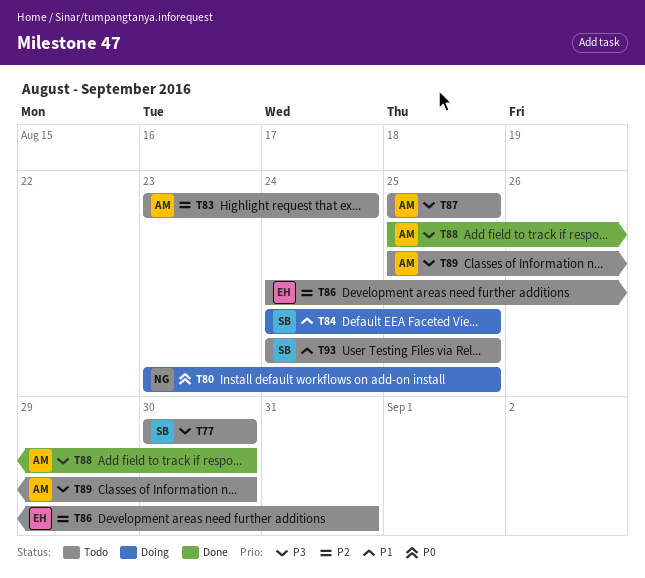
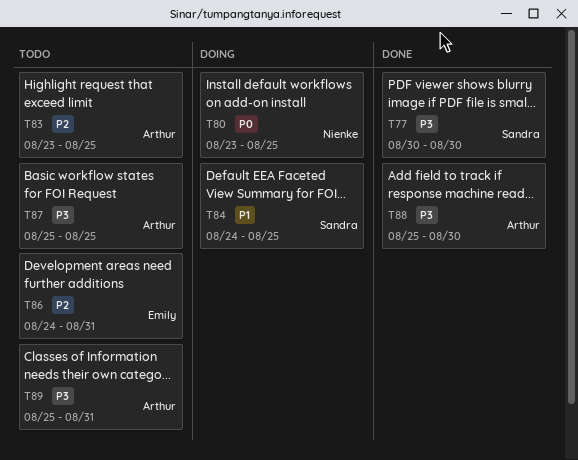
T77, status: Todo -> Done
T83, due: Aug 24 -> Aug 25
T89, due: Aug 30 -> Aug 31
T93: present -> none

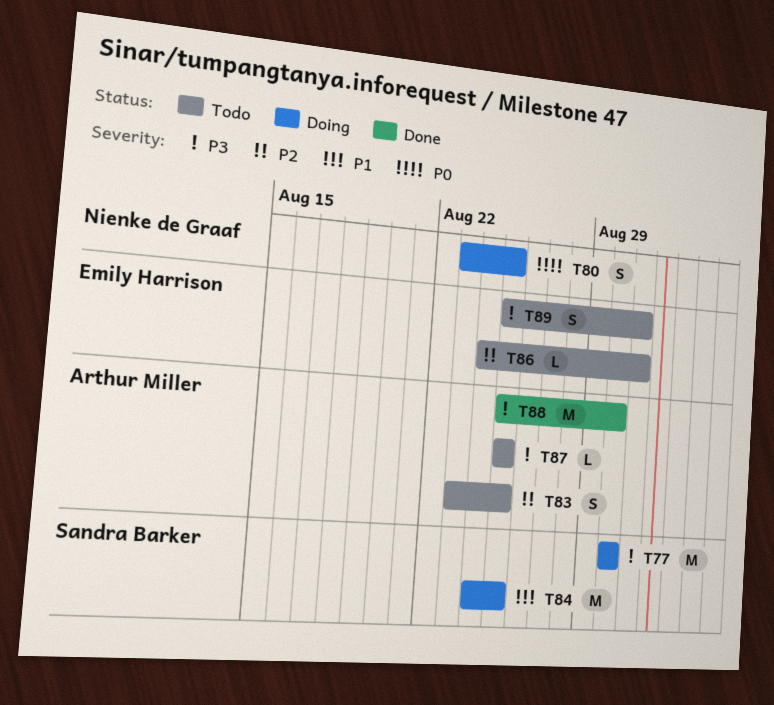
T77, status: Done -> Doing
T89, owner: Arthur Miller -> Emily Harrison

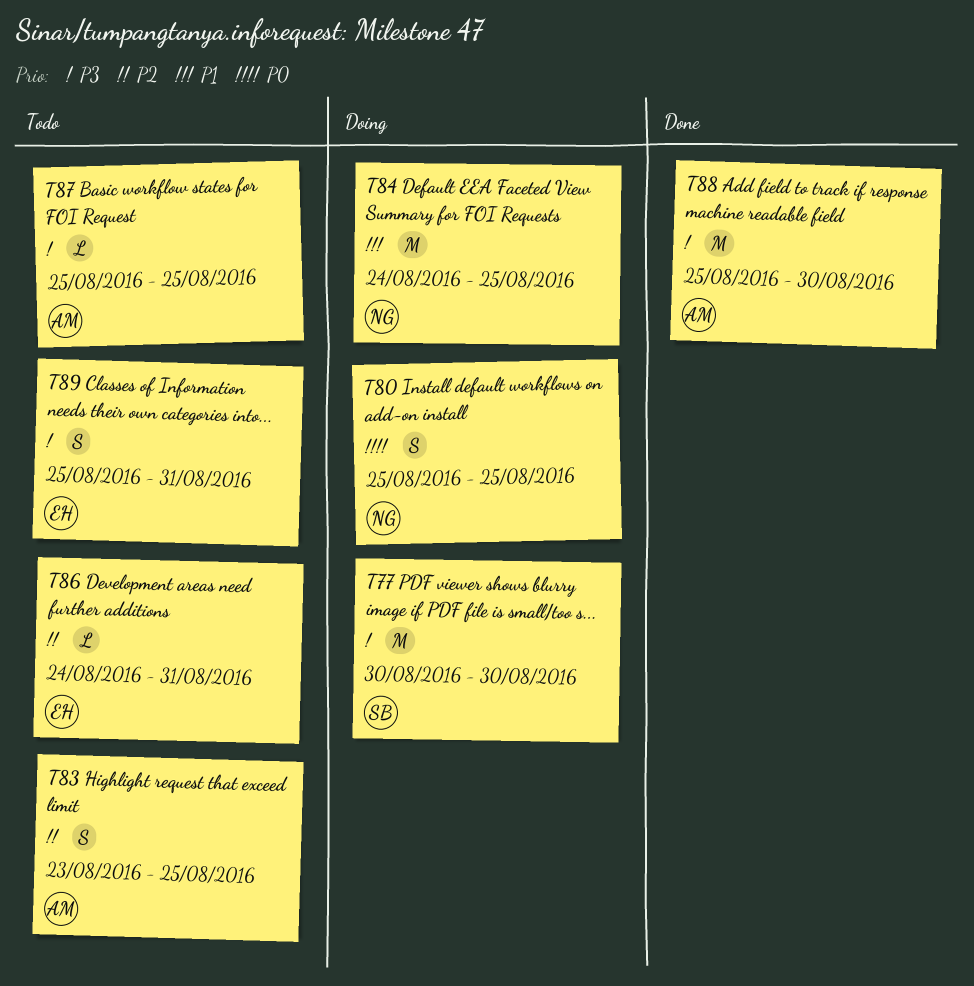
T80, start: Aug 23 -> Aug 25
T84, owner: Sandra Barker -> Nienke de Graaf

